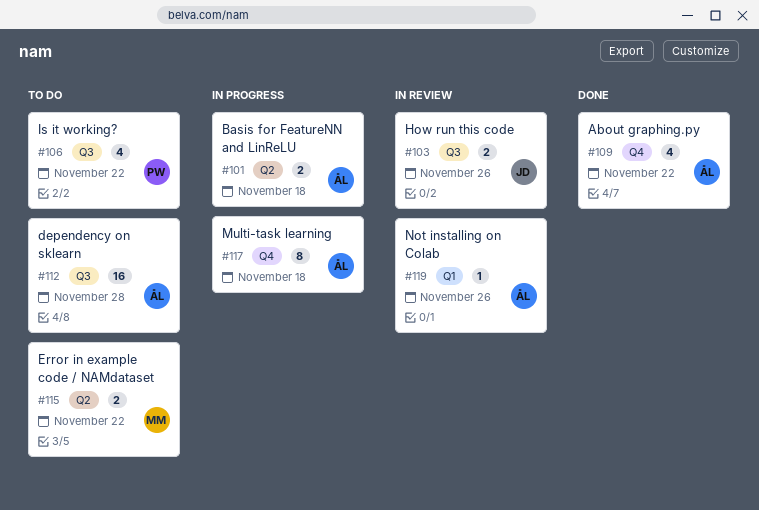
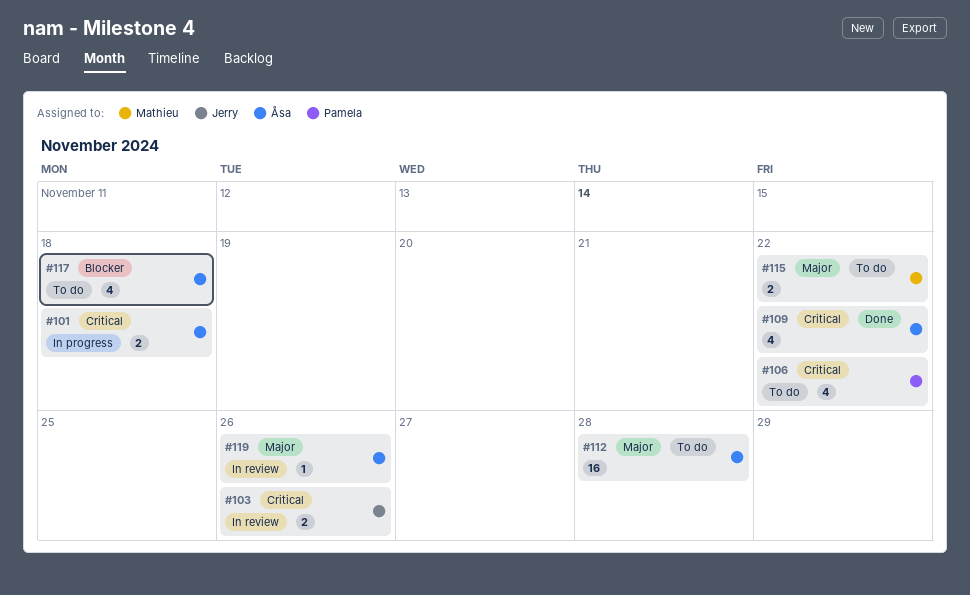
#117, status: In progress -> To do
#117, estimate: 8 -> 4

